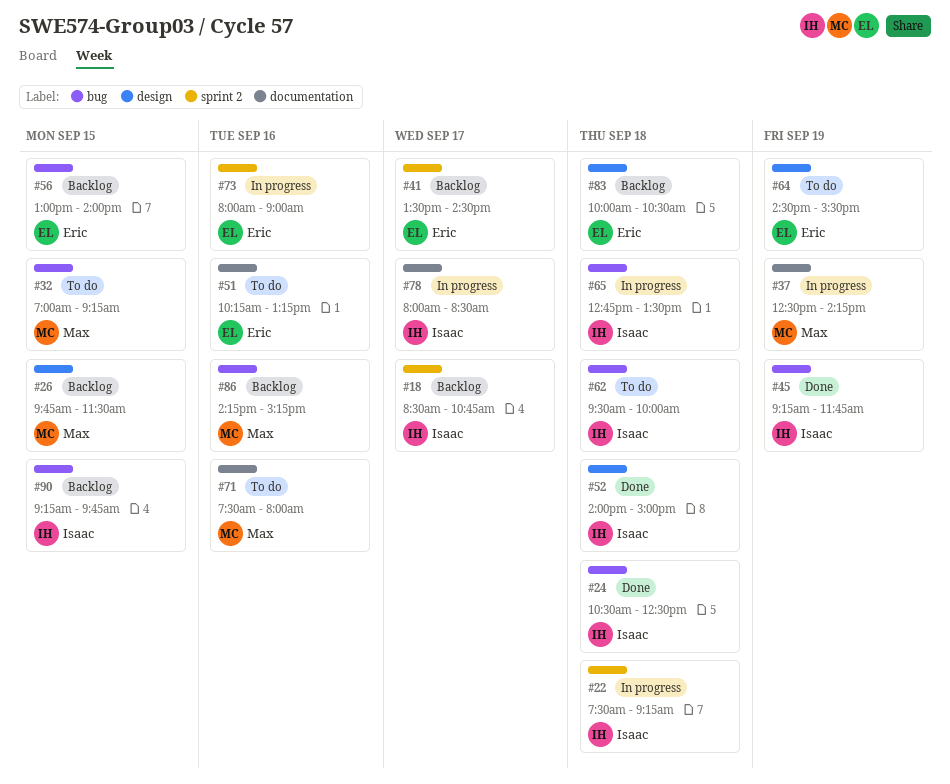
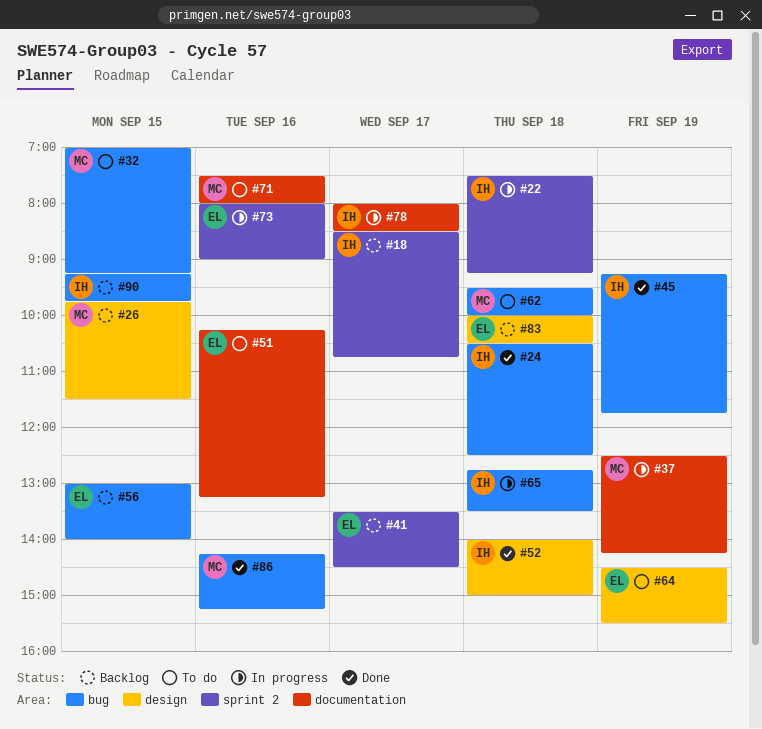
#62, owner: Isaac -> Max
#86, status: Backlog -> Done

